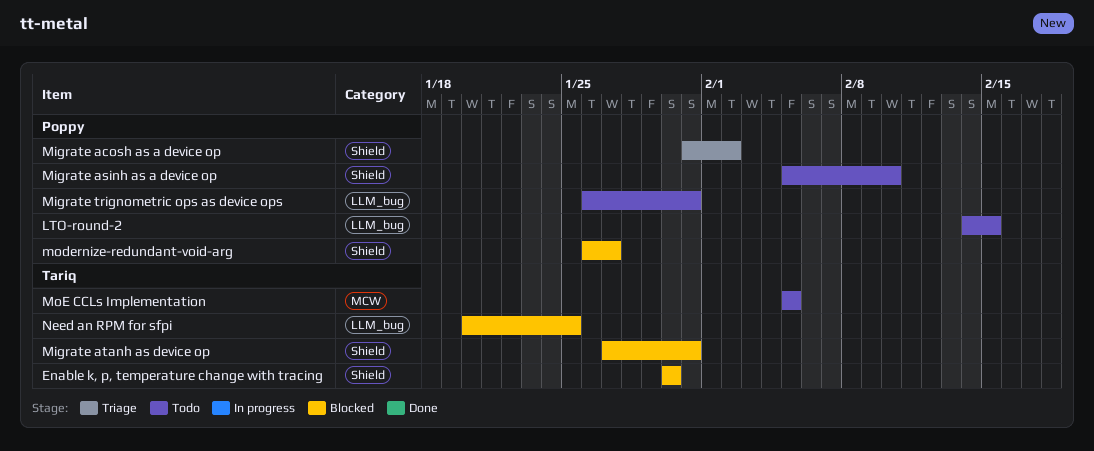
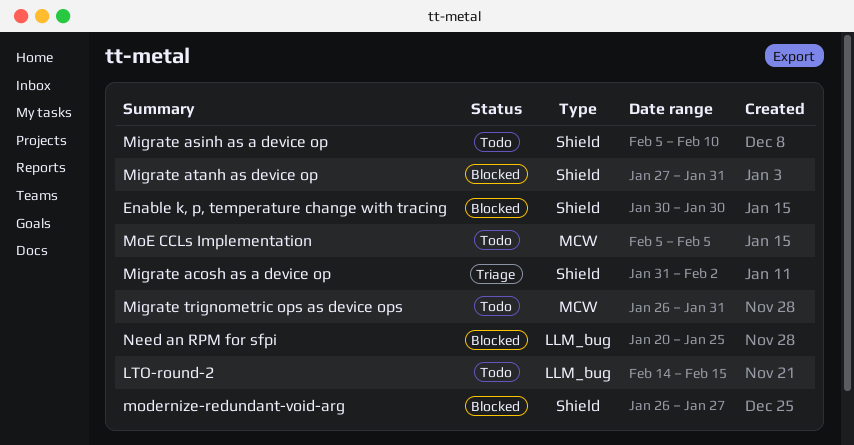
Migrate trignometric ops as device ops, label: LLM_bug -> MCW

